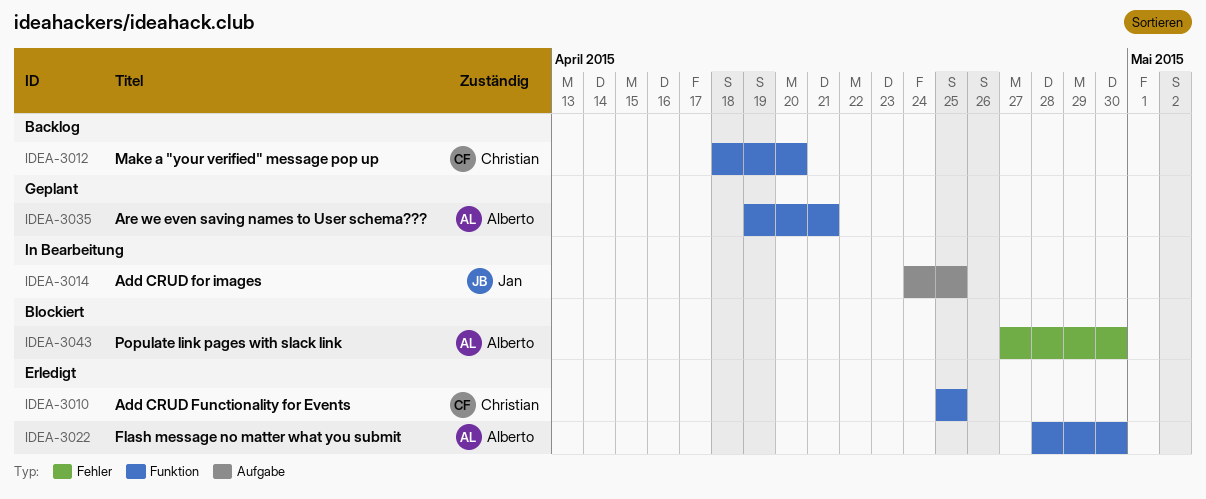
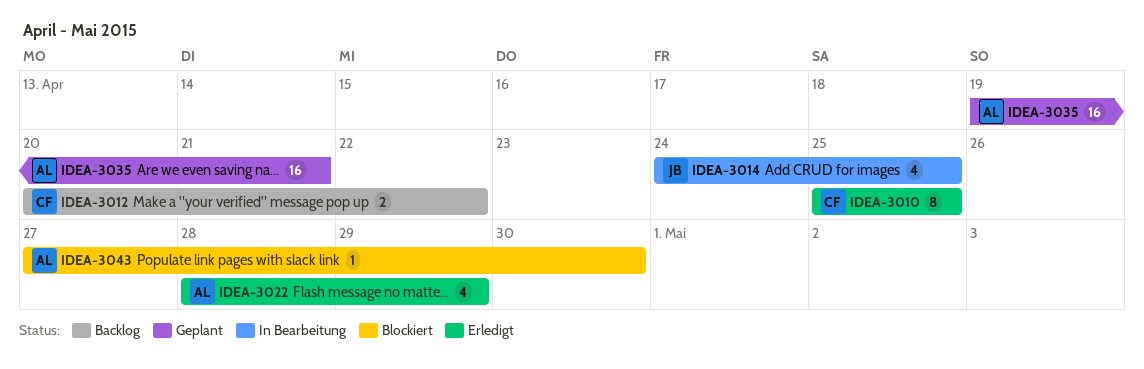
IDEA-3012, start: Apr 18 -> Apr 20
IDEA-3012, due: Apr 20 -> Apr 22
IDEA-3022, due: Apr 30 -> Apr 29

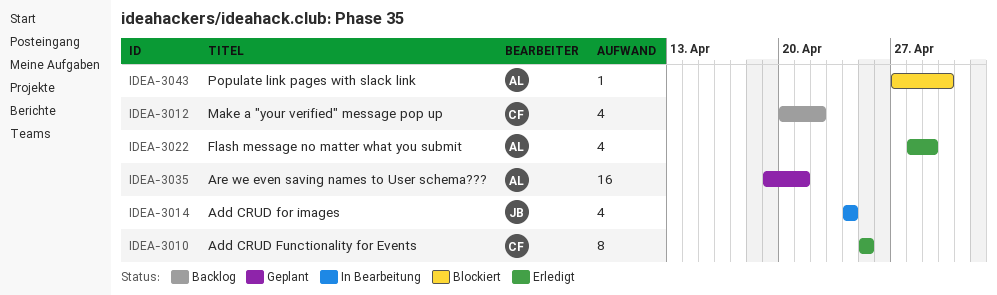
IDEA-3012, estimate: 2 -> 4
IDEA-3014, due: Apr 25 -> Apr 24

